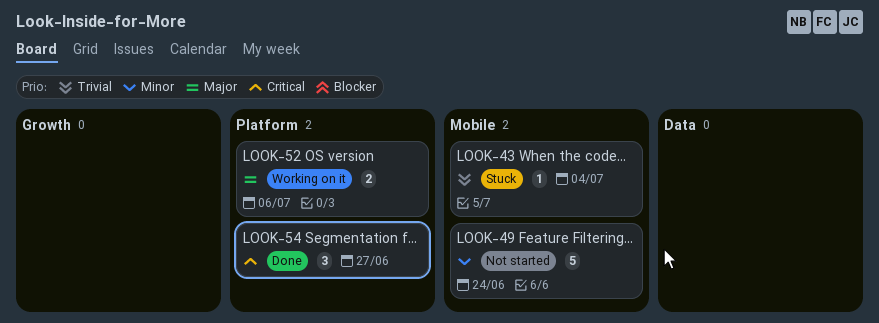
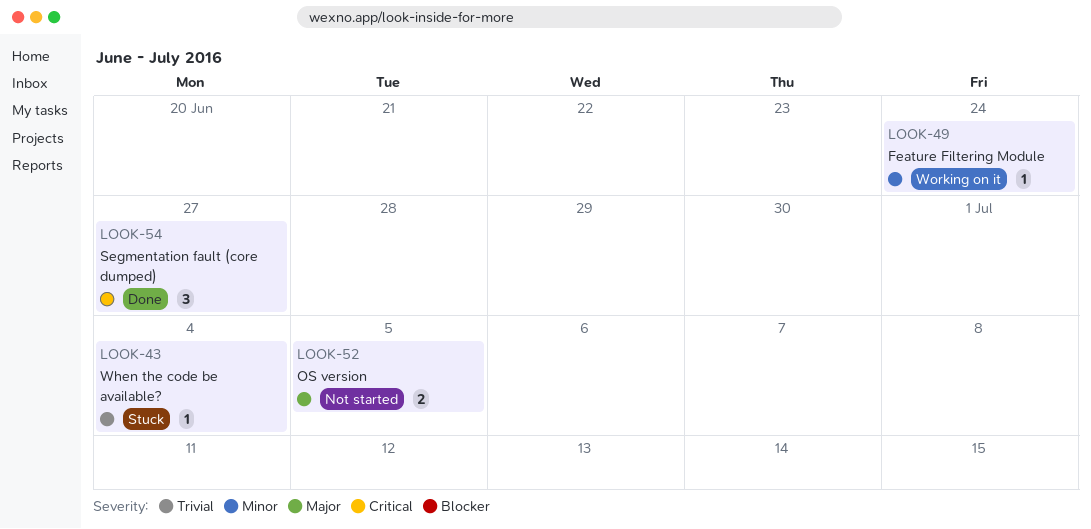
LOOK-49, status: Not started -> Working on it
LOOK-49, estimate: 5 -> 1
LOOK-52, status: Working on it -> Not started
LOOK-52, due: Jul 6 -> Jul 5

